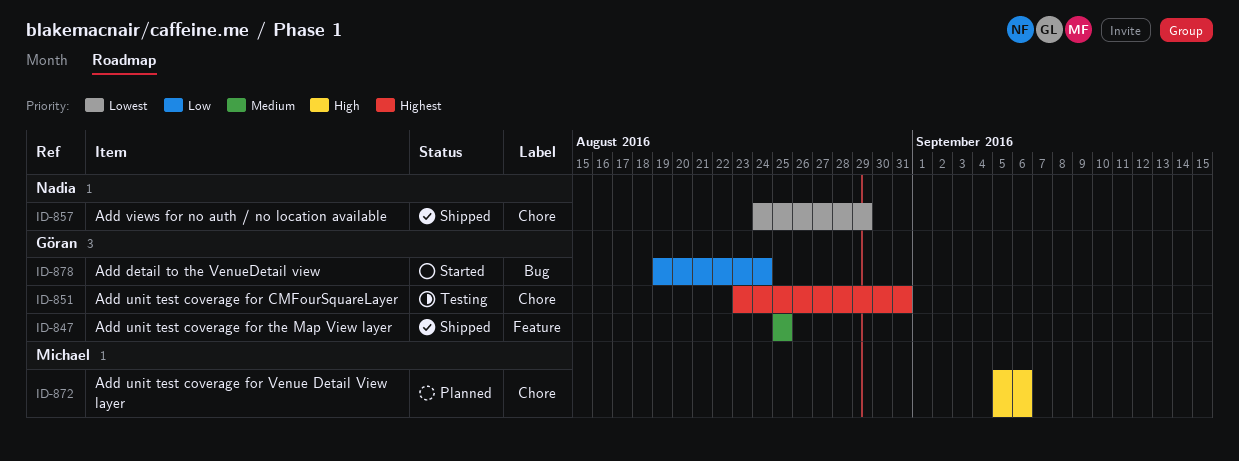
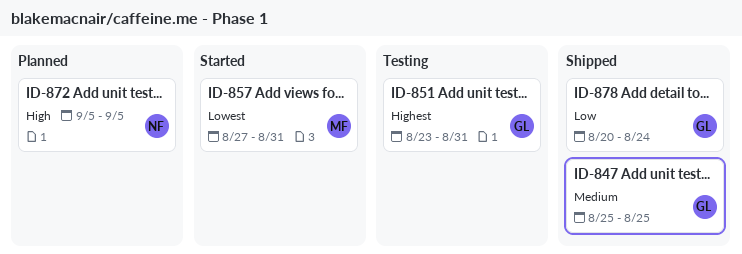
ID-857, status: Shipped -> Started
ID-857, owner: Nadia -> Michael
ID-857, start: Aug 24 -> Aug 27
ID-857, due: Aug 29 -> Aug 31
ID-872, owner: Michael -> Nadia
ID-872, due: Sep 6 -> Sep 5
ID-878, status: Started -> Shipped
ID-878, start: Aug 19 -> Aug 20

